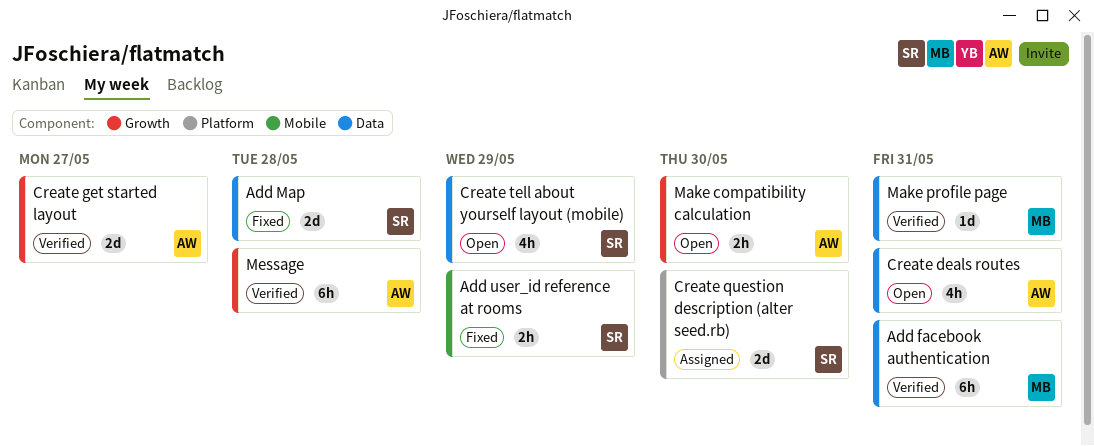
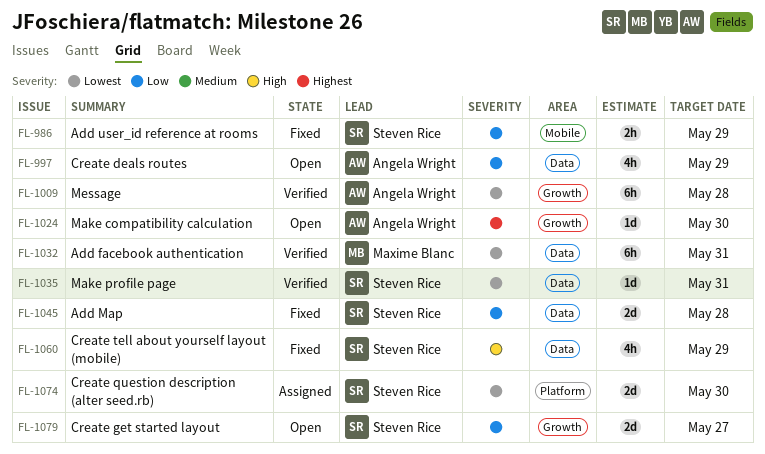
Create deals routes, due: May 31 -> May 29
Create get started layout, status: Verified -> Open
Create get started layout, owner: Angela Wright -> Steven Rice
Create tell about yourself layout (mobile), status: Open -> Fixed
Make compatibility calculation, estimate: 2h -> 1d
Make profile page, owner: Maxime Blanc -> Steven Rice

